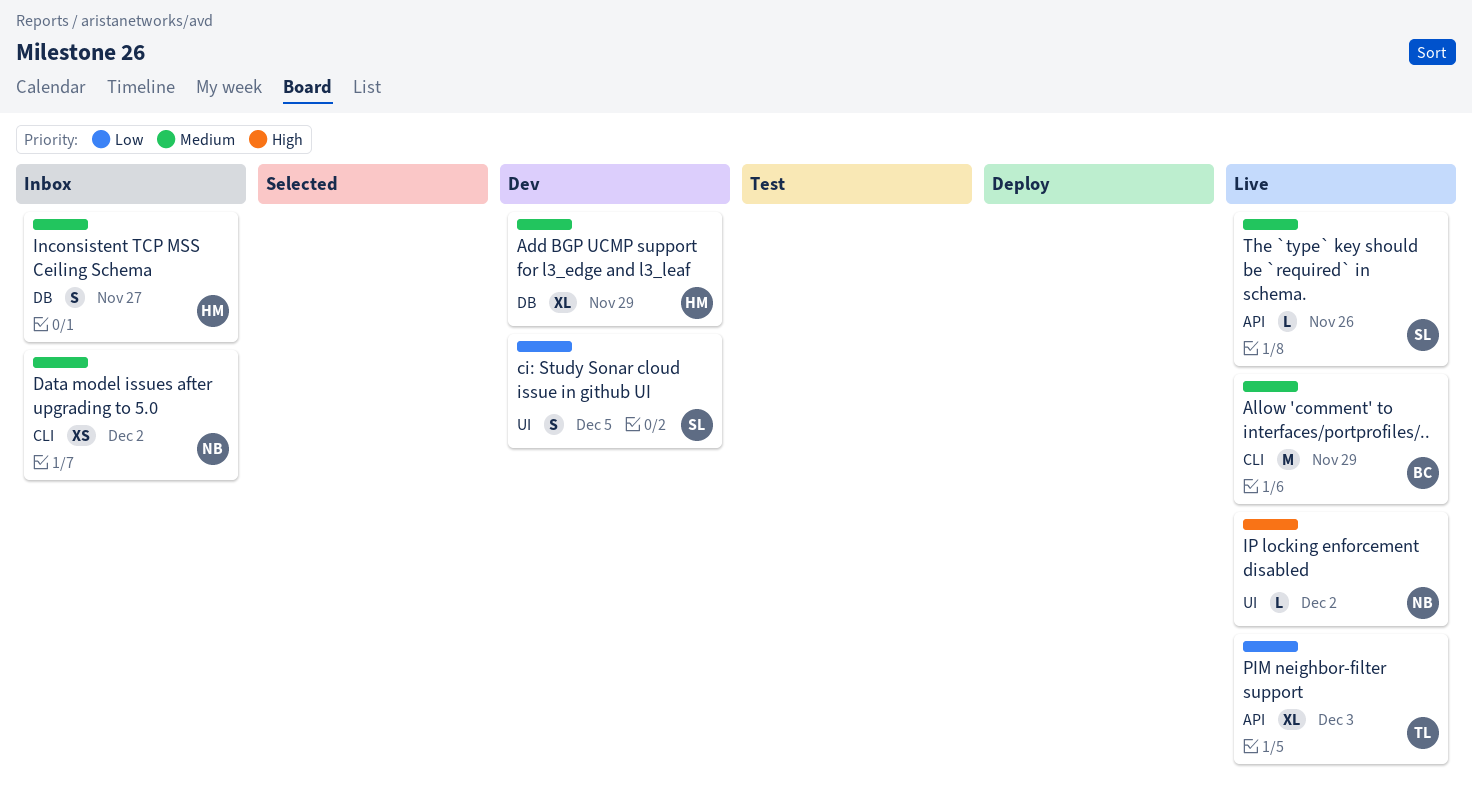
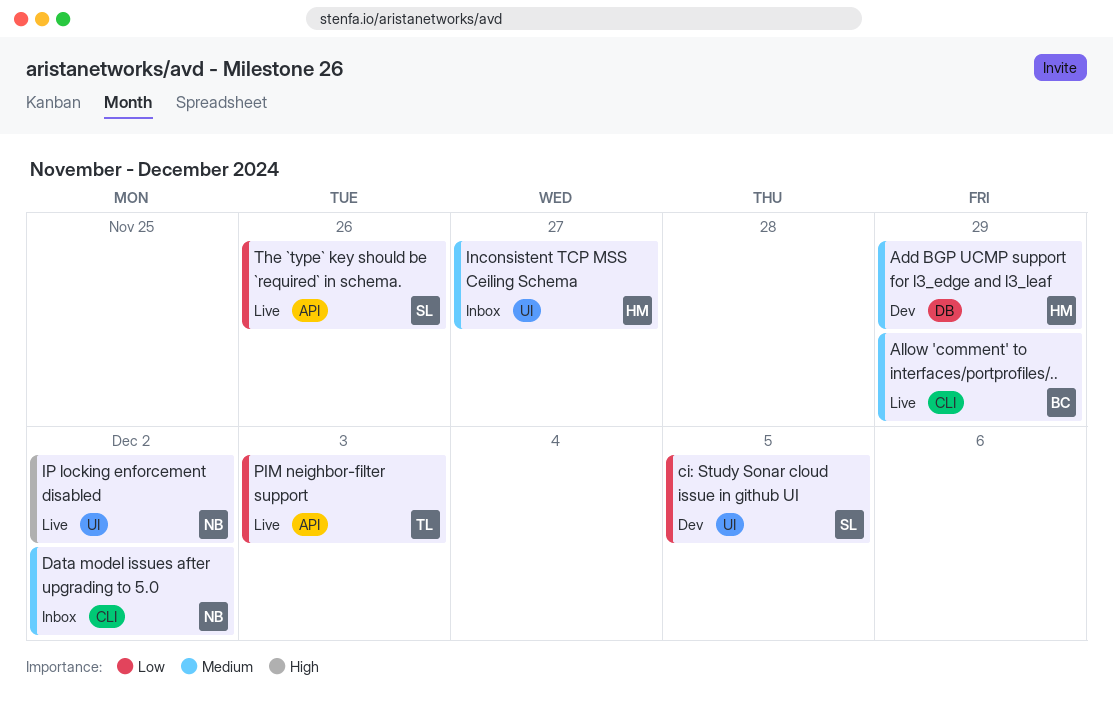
Inconsistent TCP MSS Ceiling Schema, label: DB -> UI
The `type` key should be `required` in schema., priority: Medium -> Low

